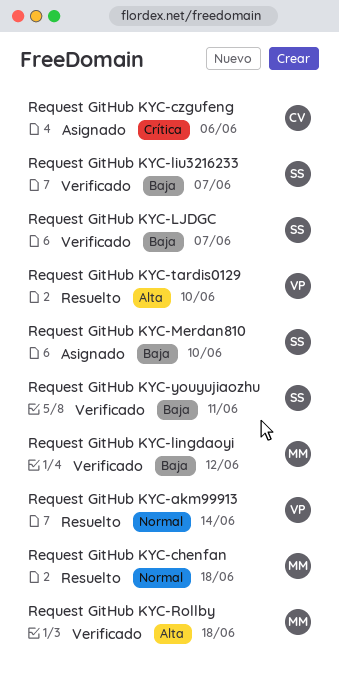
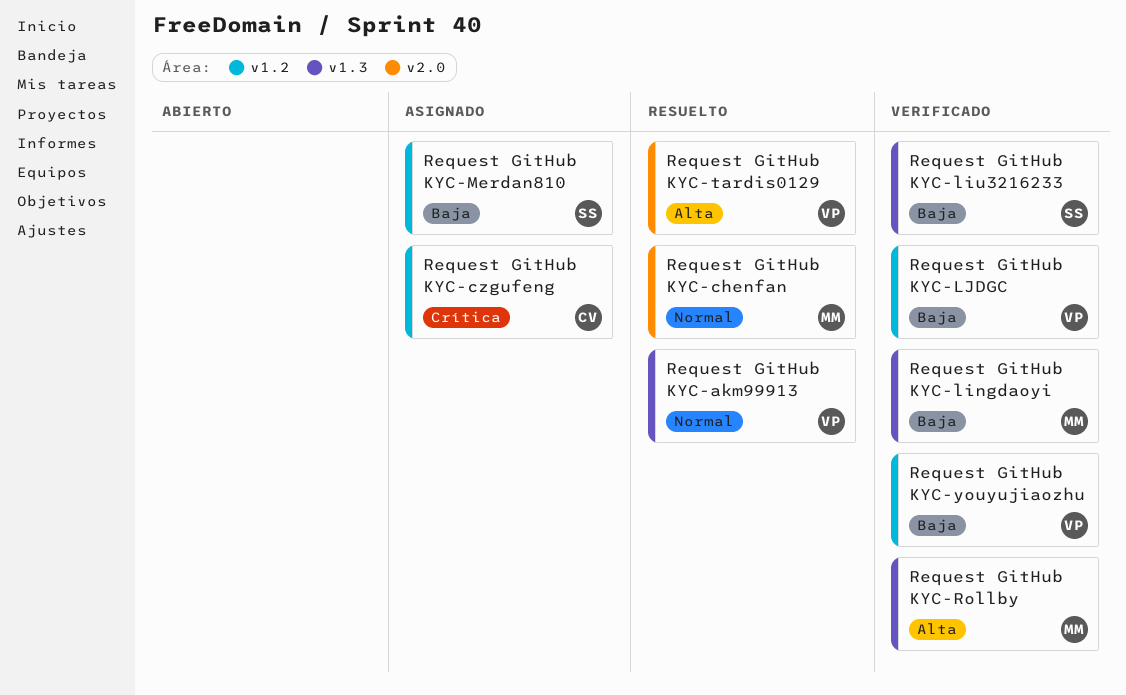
Request GitHub KYC-LJDGC, owner: SS -> VP
Request GitHub KYC-youyujiaozhu, owner: SS -> VP

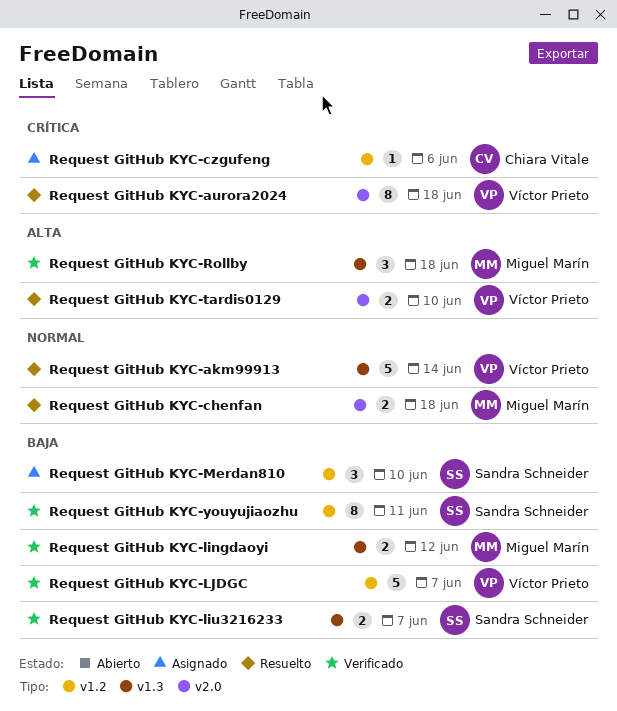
Request GitHub KYC-aurora2024: none -> present
Request GitHub KYC-youyujiaozhu, owner: Víctor Prieto -> Sandra Schneider

